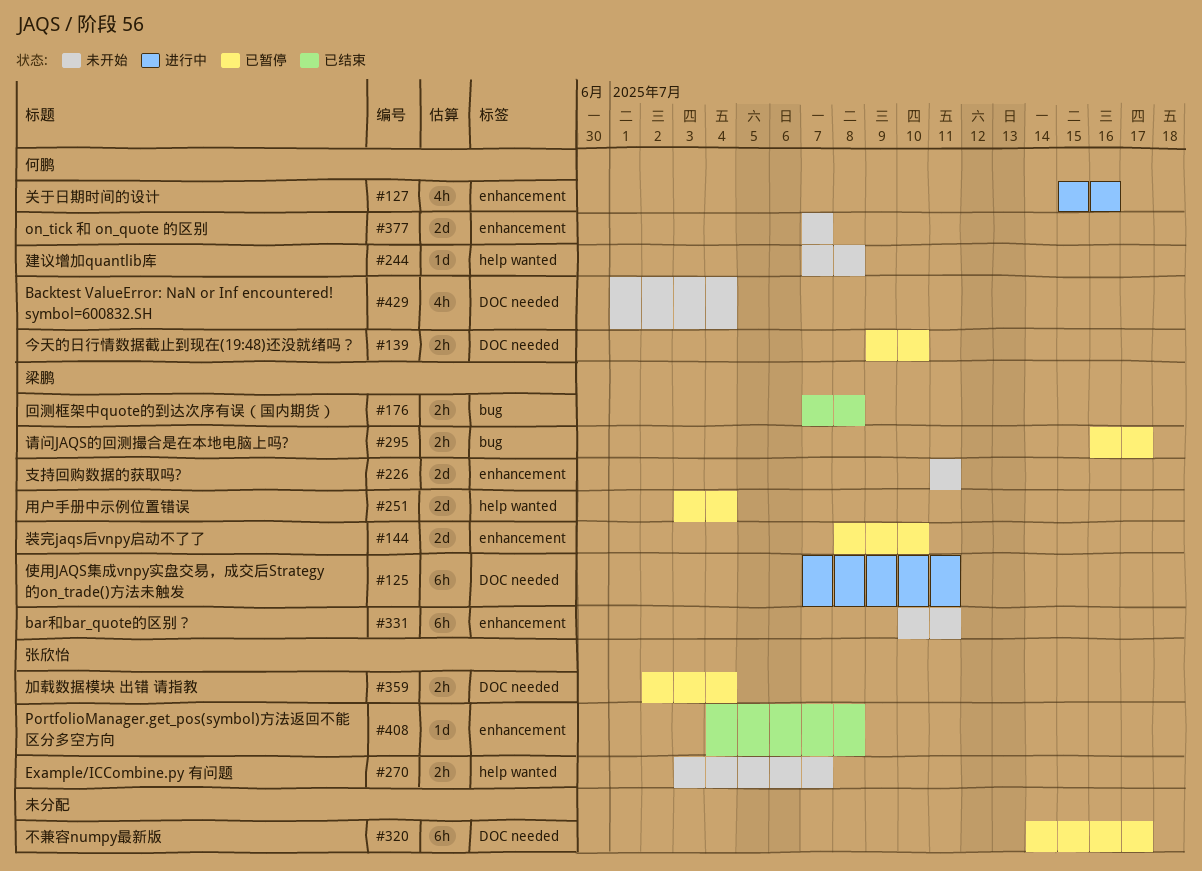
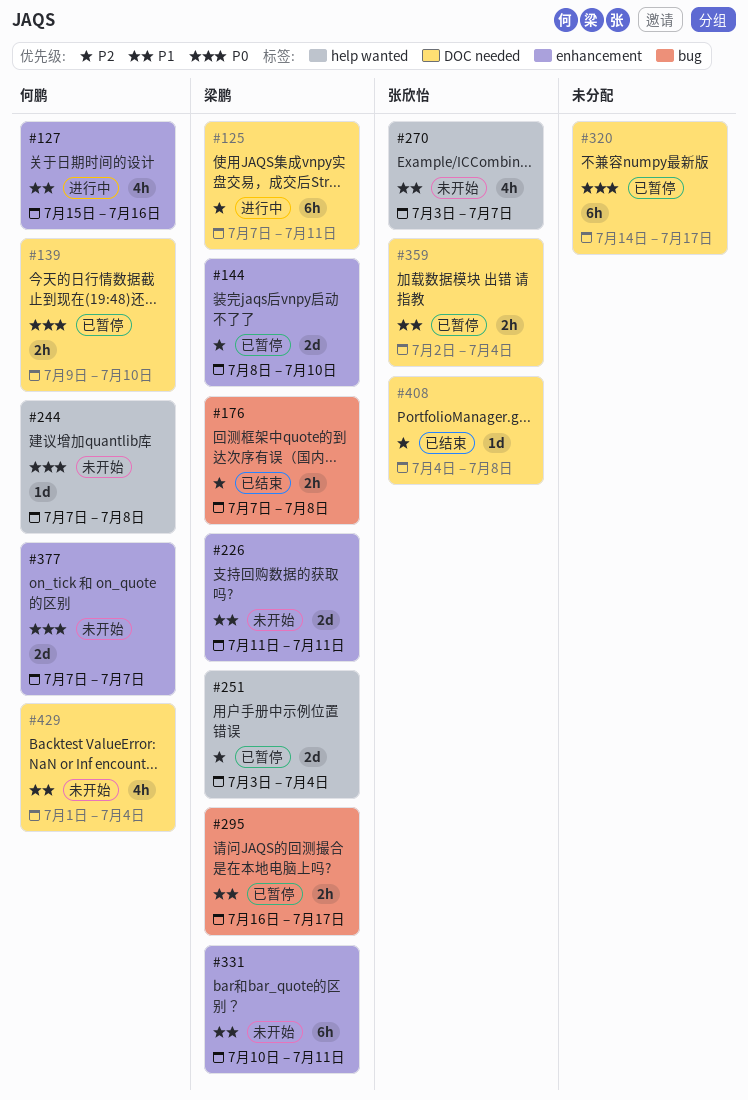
#270, estimate: 2h -> 4h
#408, label: enhancement -> DOC needed

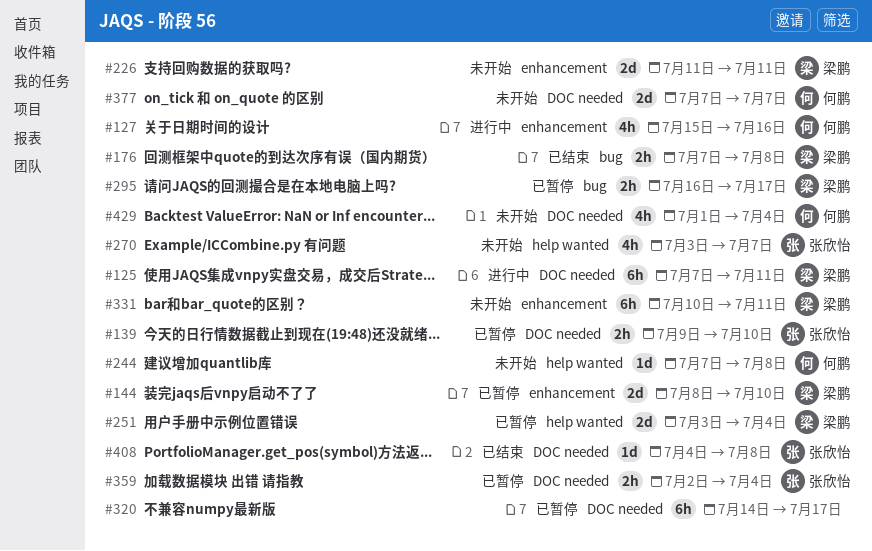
#139, owner: 何鹏 -> 张欣怡
#377, label: enhancement -> DOC needed

